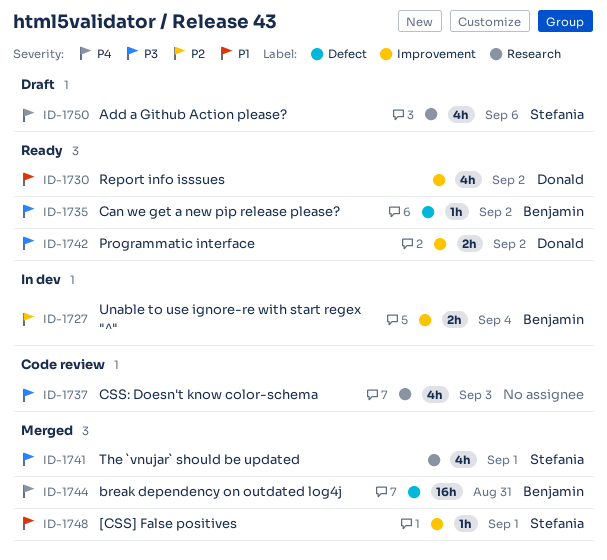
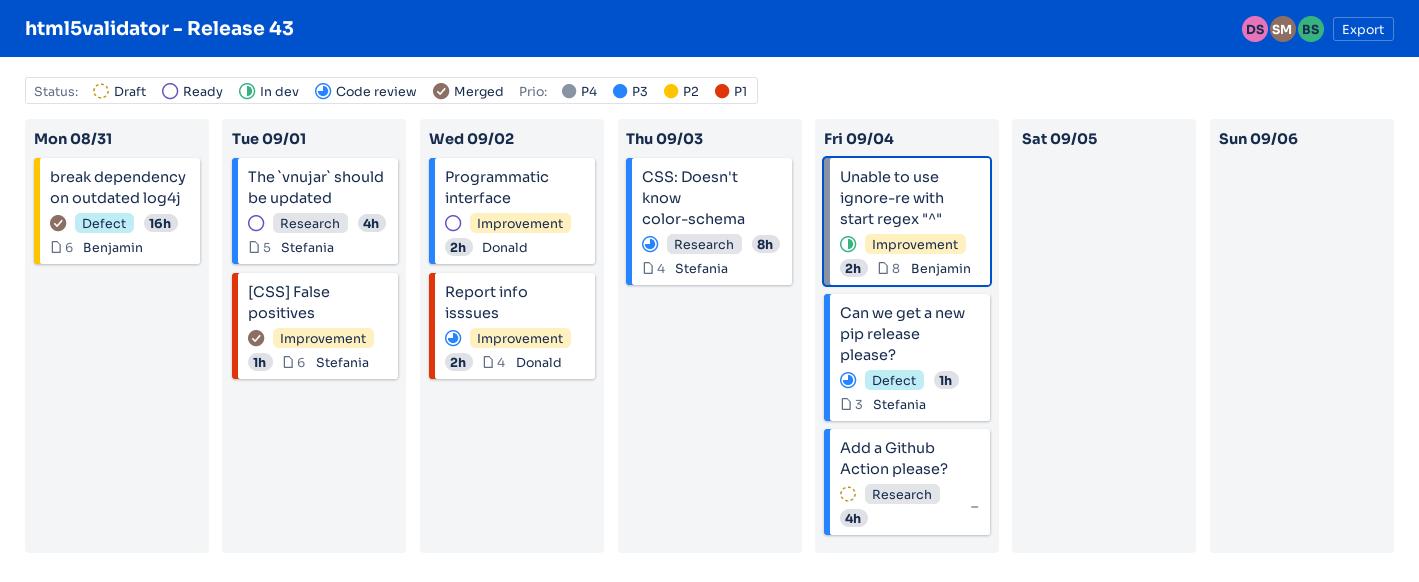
Add a Github Action please?, owner: Stefania -> none
Add a Github Action please?, priority: P4 -> P3
Add a Github Action please?, due: Sep 6 -> Sep 4
break dependency on outdated log4j, priority: P4 -> P2
Can we get a new pip release please?, status: Ready -> Code review
Can we get a new pip release please?, owner: Benjamin -> Stefania
Can we get a new pip release please?, due: Sep 2 -> Sep 4
CSS: Doesn't know color-schema, owner: none -> Stefania
CSS: Doesn't know color-schema, estimate: 4h -> 8h
Report info isssues, status: Ready -> Code review
Report info isssues, estimate: 4h -> 2h
The `vnujar` should be updated, status: Merged -> Ready
Unable to use ignore-re with start regex "^", priority: P2 -> P4

